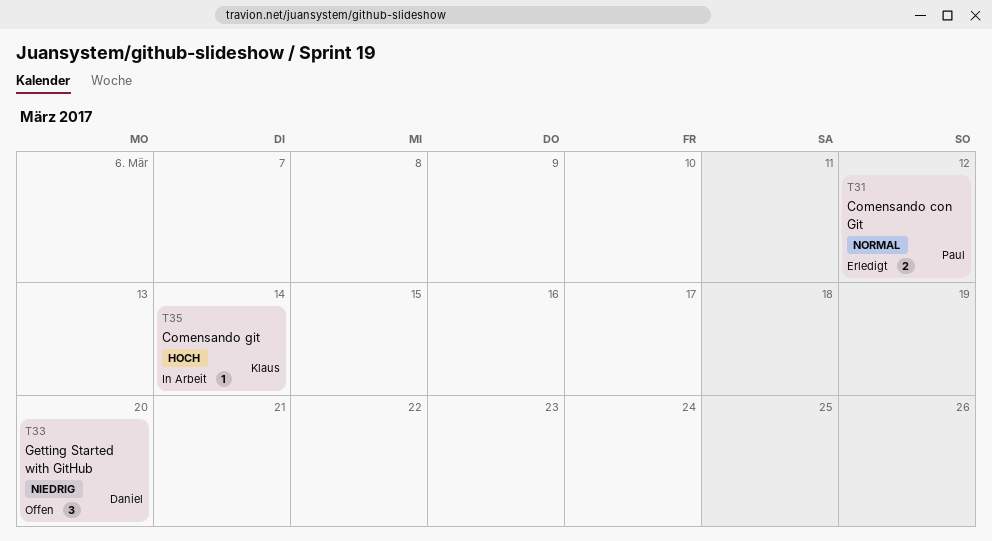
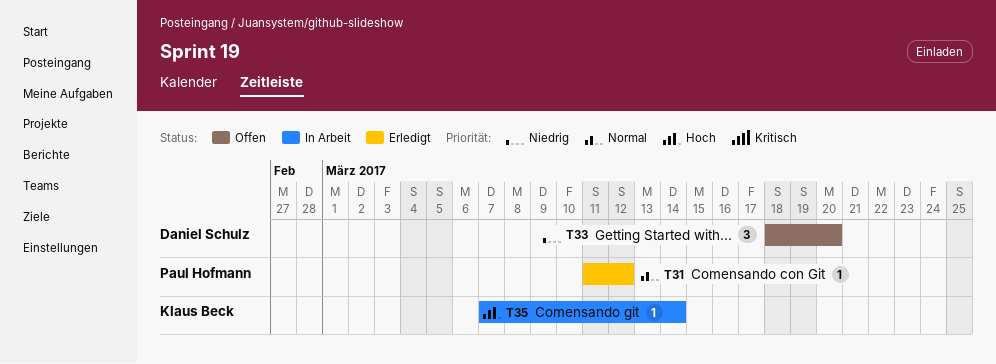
T31, estimate: 2 -> 1

